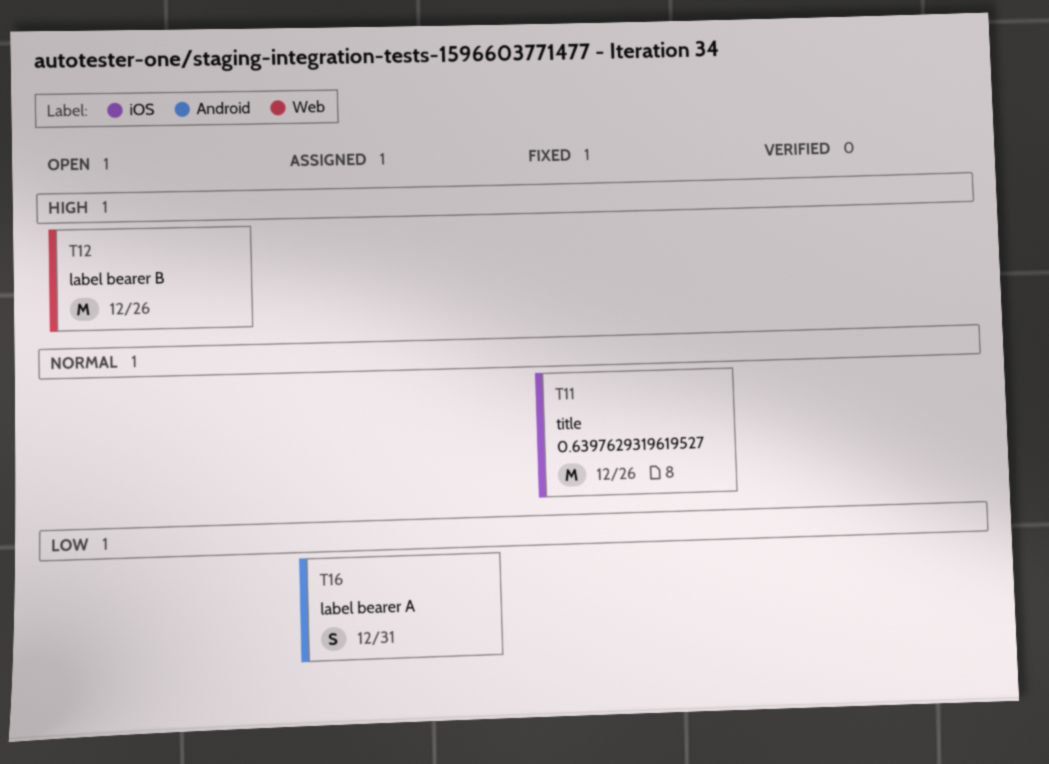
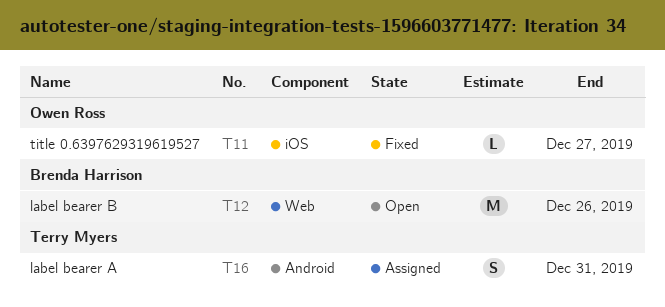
T11, estimate: M -> L
T11, due: Dec 26 -> Dec 27

